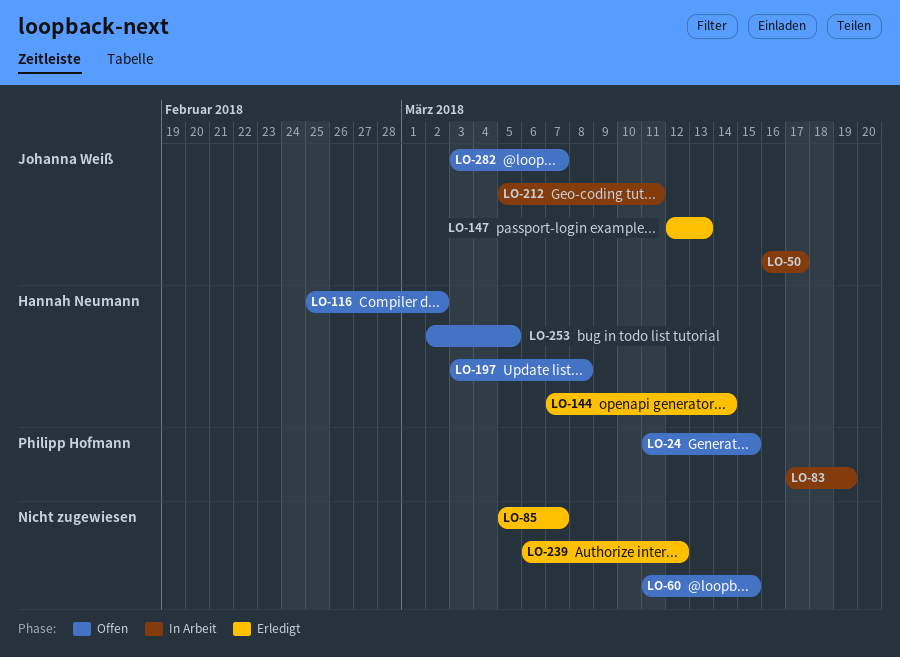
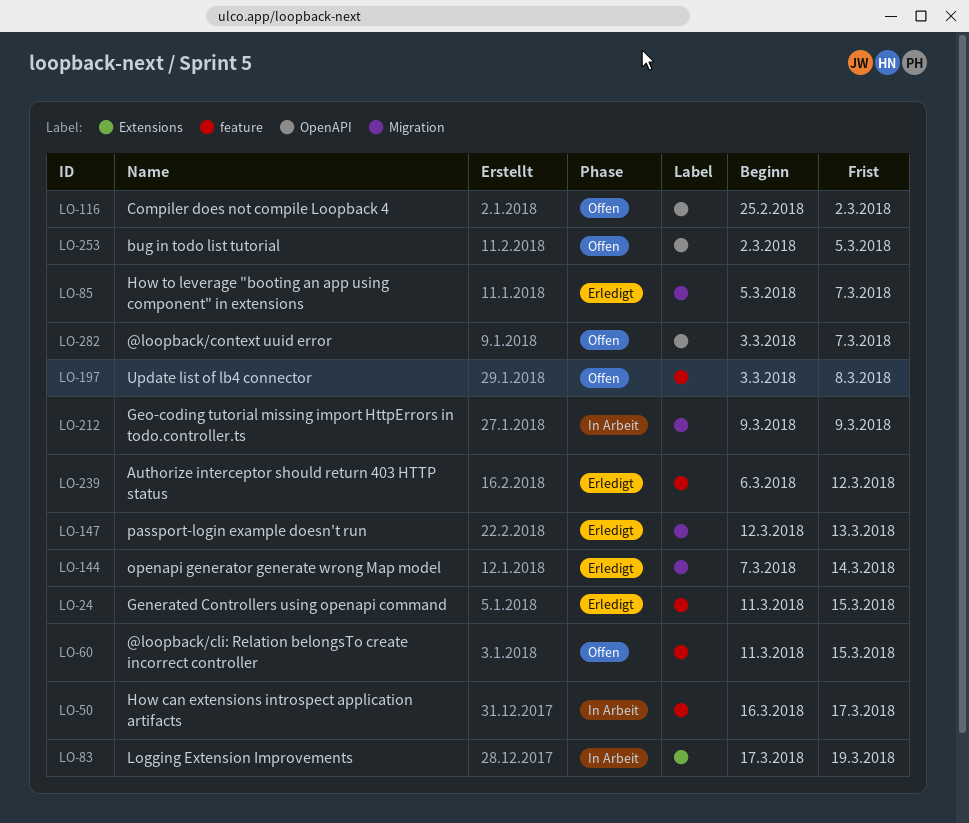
LO-24, status: Offen -> Erledigt
LO-212, start: Mar 5 -> Mar 9
LO-212, due: Mar 11 -> Mar 9

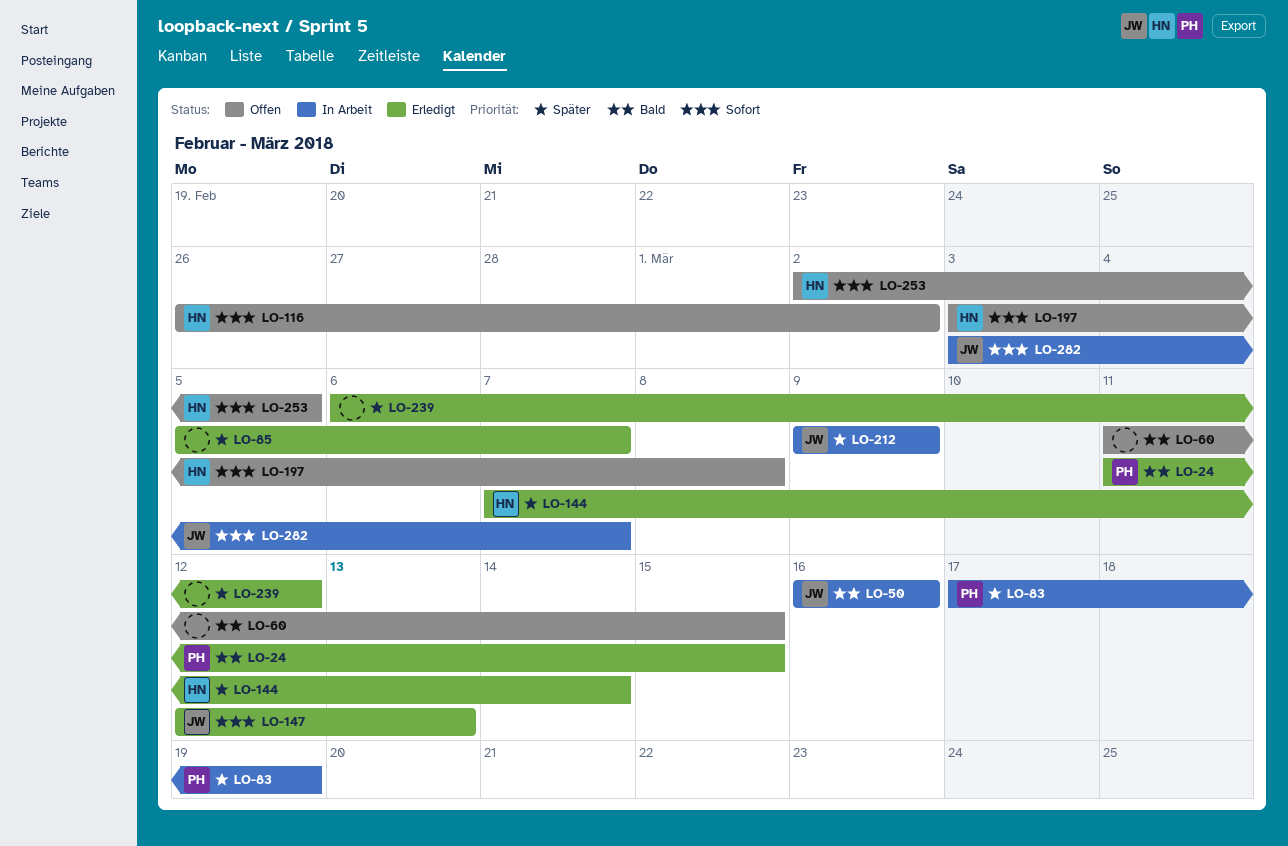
LO-50, due: Mar 17 -> Mar 16
LO-116, start: Feb 25 -> Feb 26
LO-282, status: Offen -> In Arbeit

